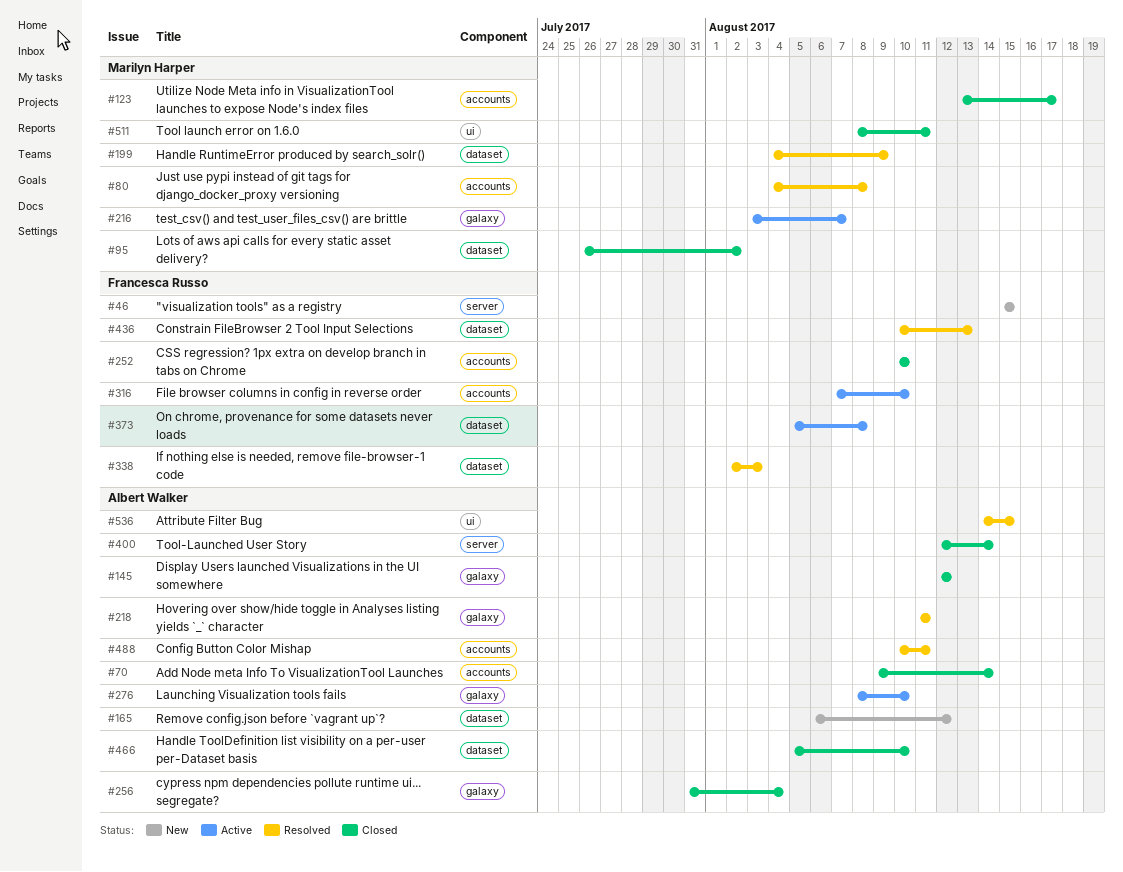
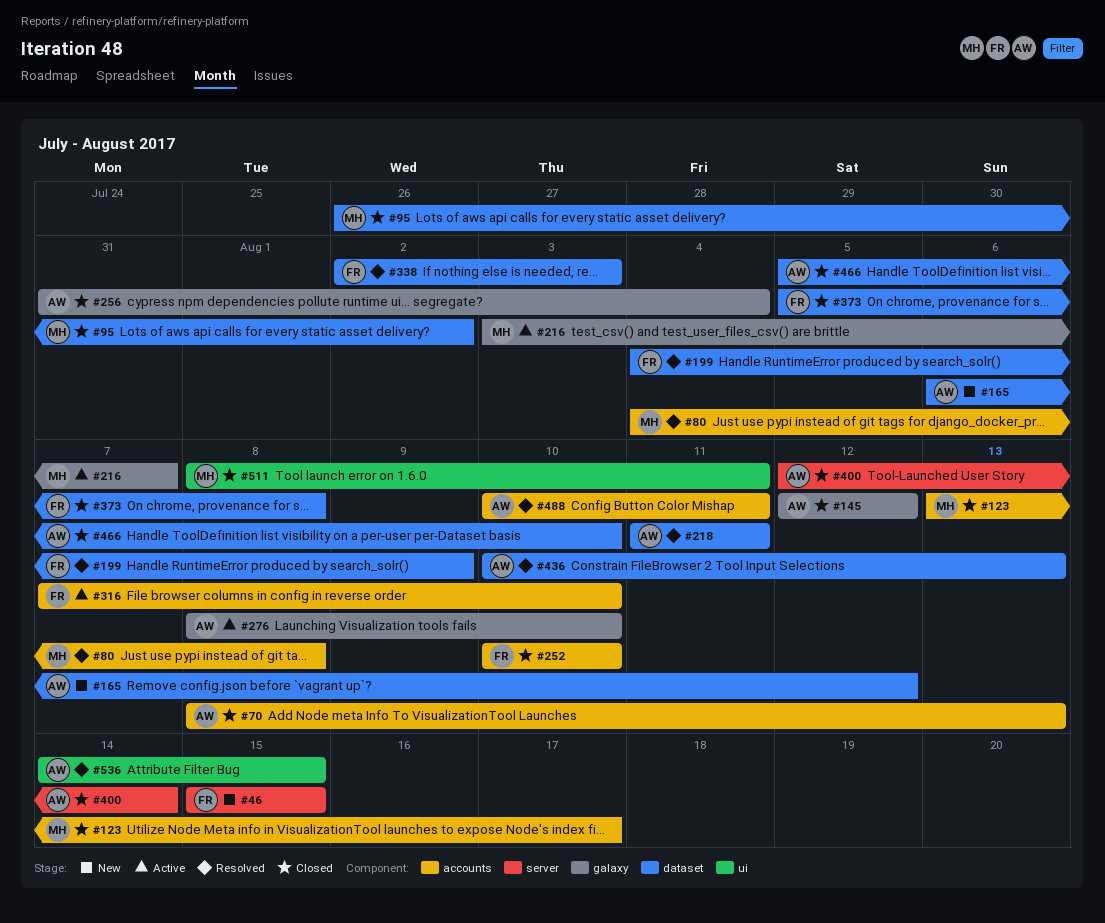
#70, start: Aug 9 -> Aug 8
#70, due: Aug 14 -> Aug 13
#199, owner: Marilyn Harper -> Francesca Russo
#218, label: galaxy -> dataset
#373, status: Active -> Closed
#436, owner: Francesca Russo -> Albert Walker

